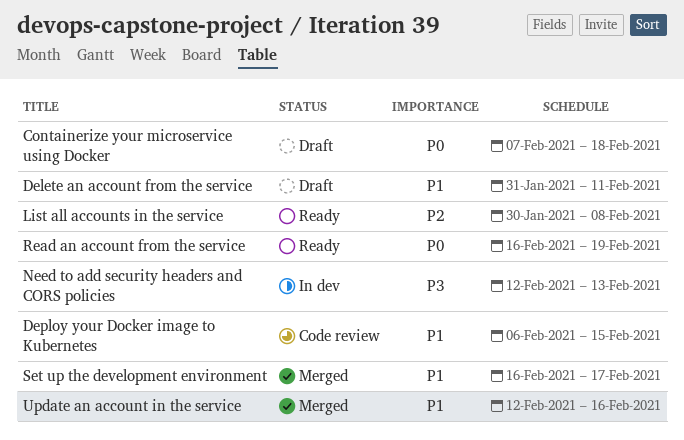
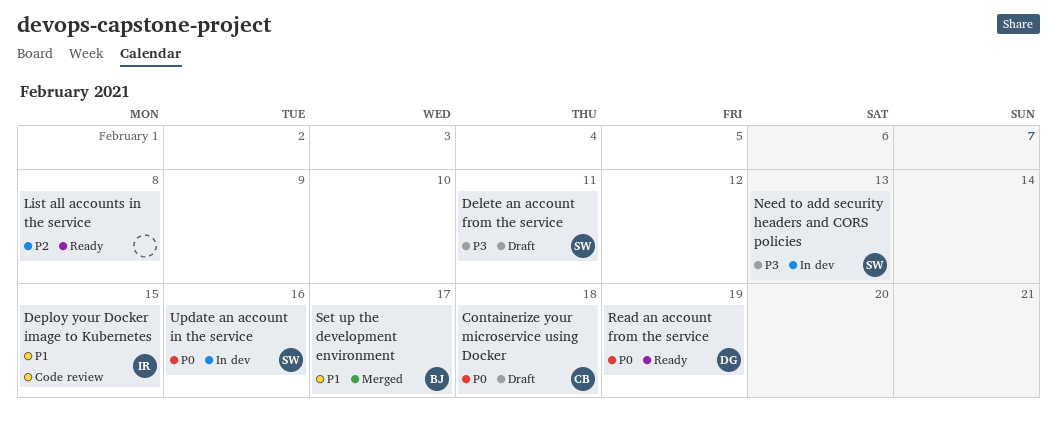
Delete an account from the service, priority: P1 -> P3
Update an account in the service, status: Merged -> In dev
Update an account in the service, priority: P1 -> P0

